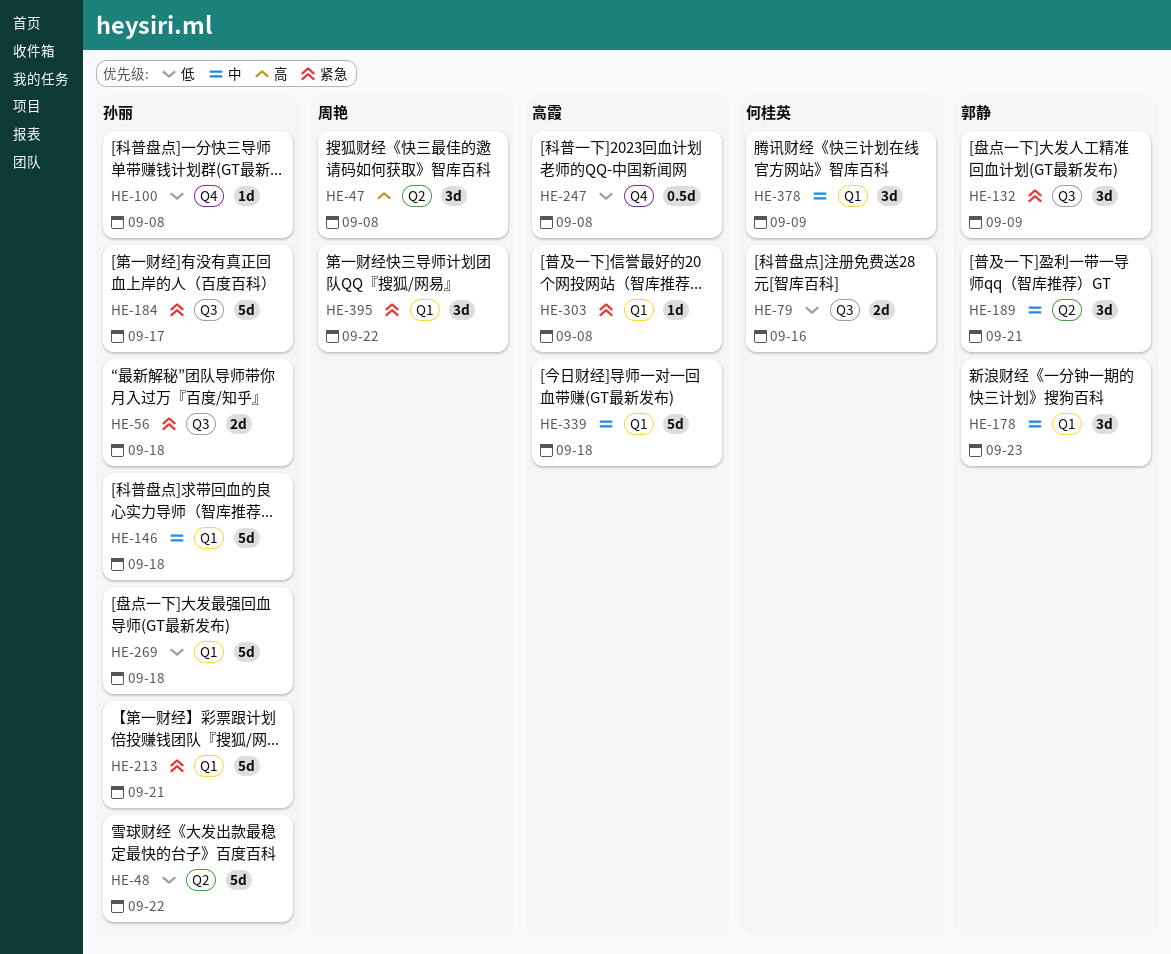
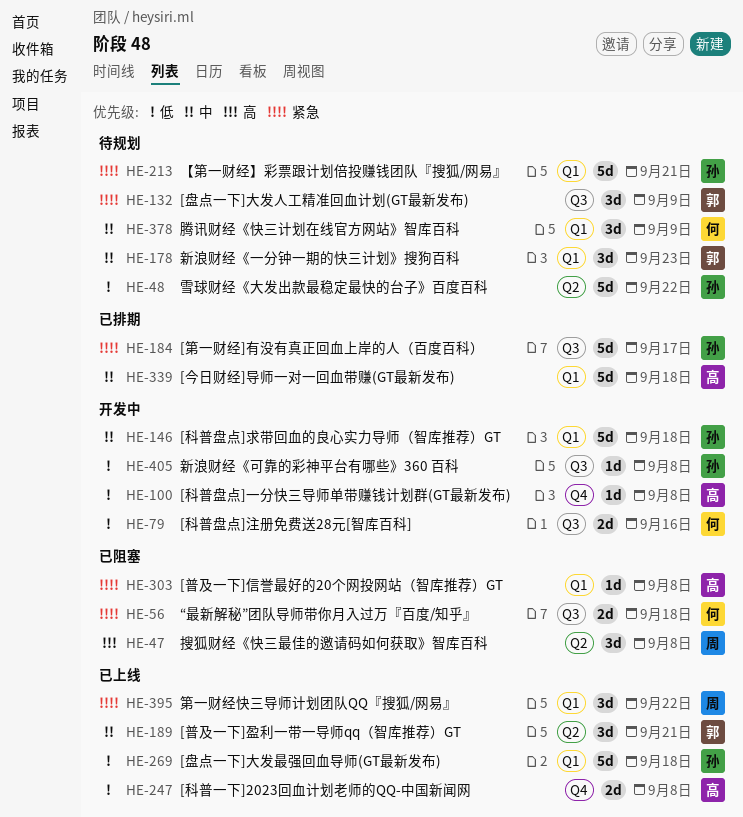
HE-56, owner: 孙丽 -> 何桂英
HE-100, owner: 孙丽 -> 高霞
HE-247, estimate: 0.5d -> 2d
HE-405: none -> present

